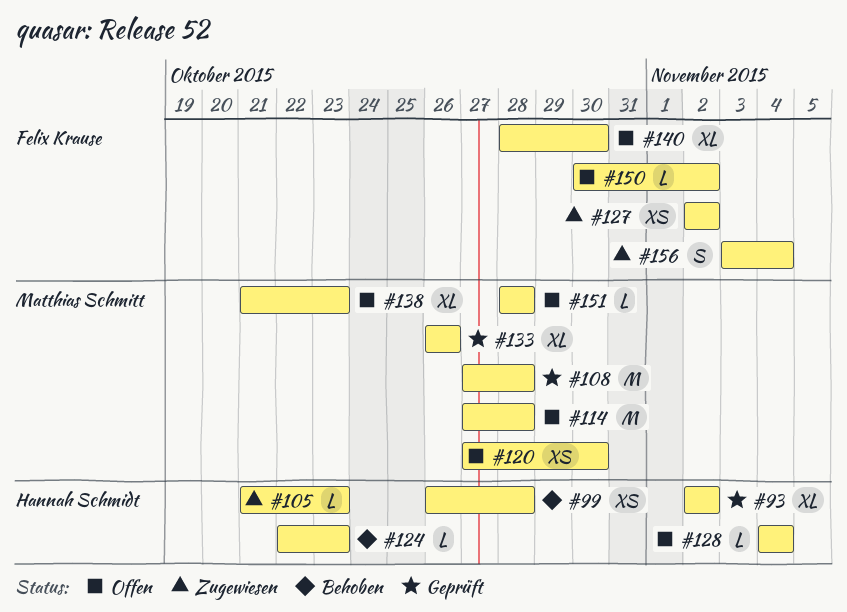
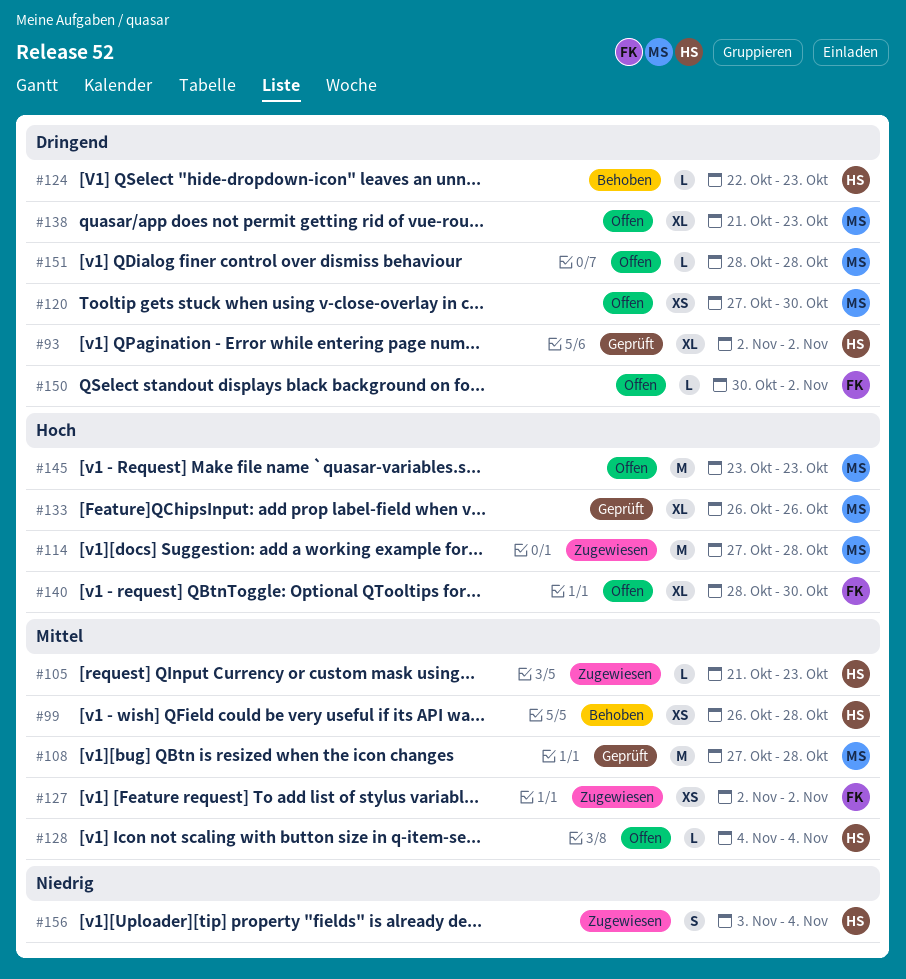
#114, status: Offen -> Zugewiesen
#145: none -> present
#156, owner: Felix Krause -> Hannah Schmidt

